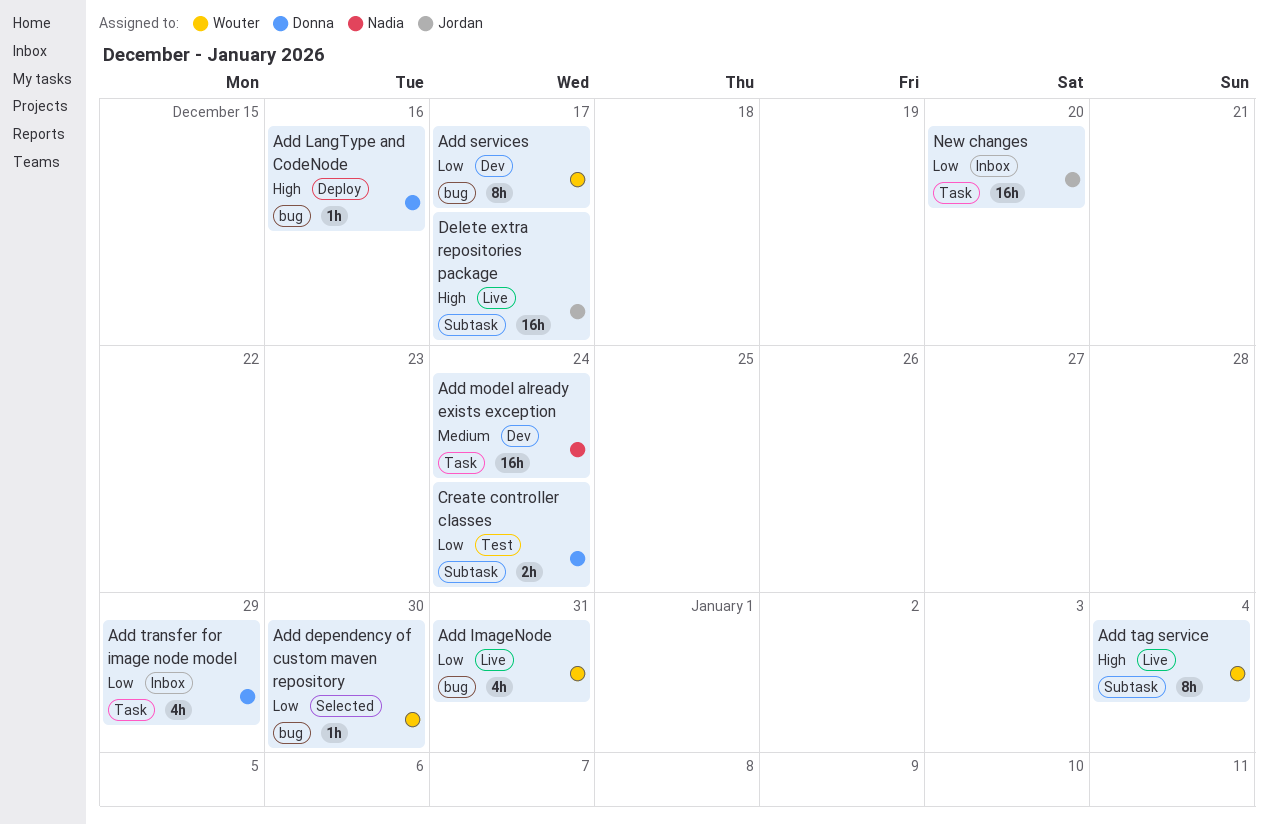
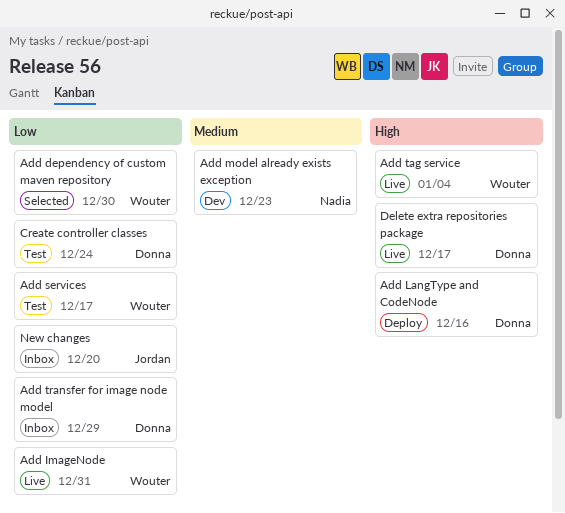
Add model already exists exception, due: Dec 24 -> Dec 23
Add services, status: Dev -> Test
Delete extra repositories package, owner: Jordan -> Donna

